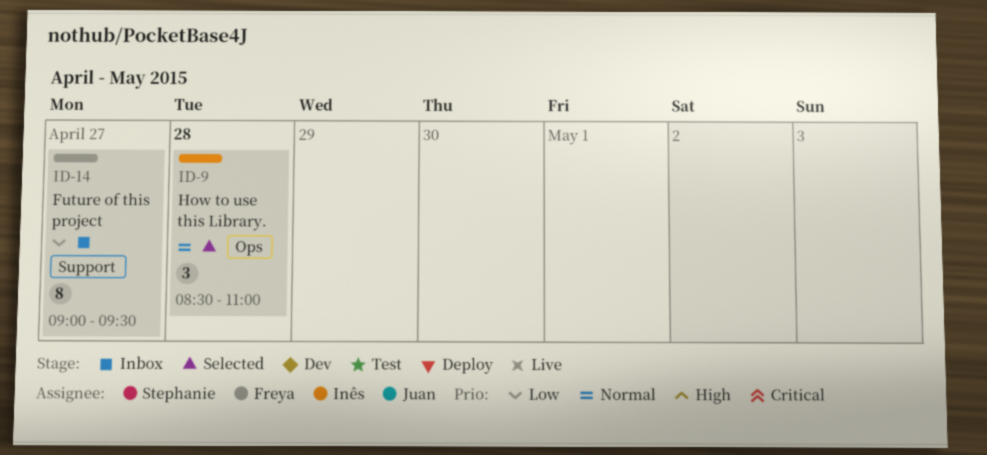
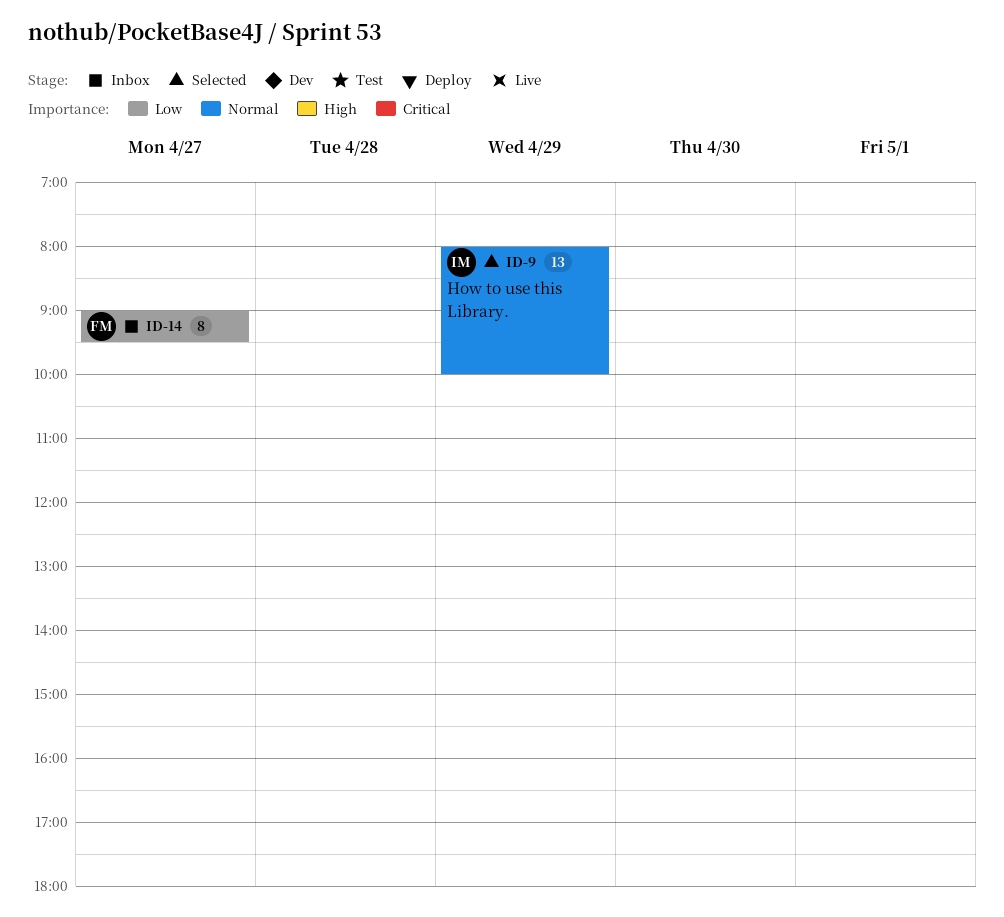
ID-9, estimate: 3 -> 13
ID-9, day: Apr 28 -> Apr 29
ID-9, begins: 08:30 -> 08:00
ID-9, ends: 11:00 -> 10:00

